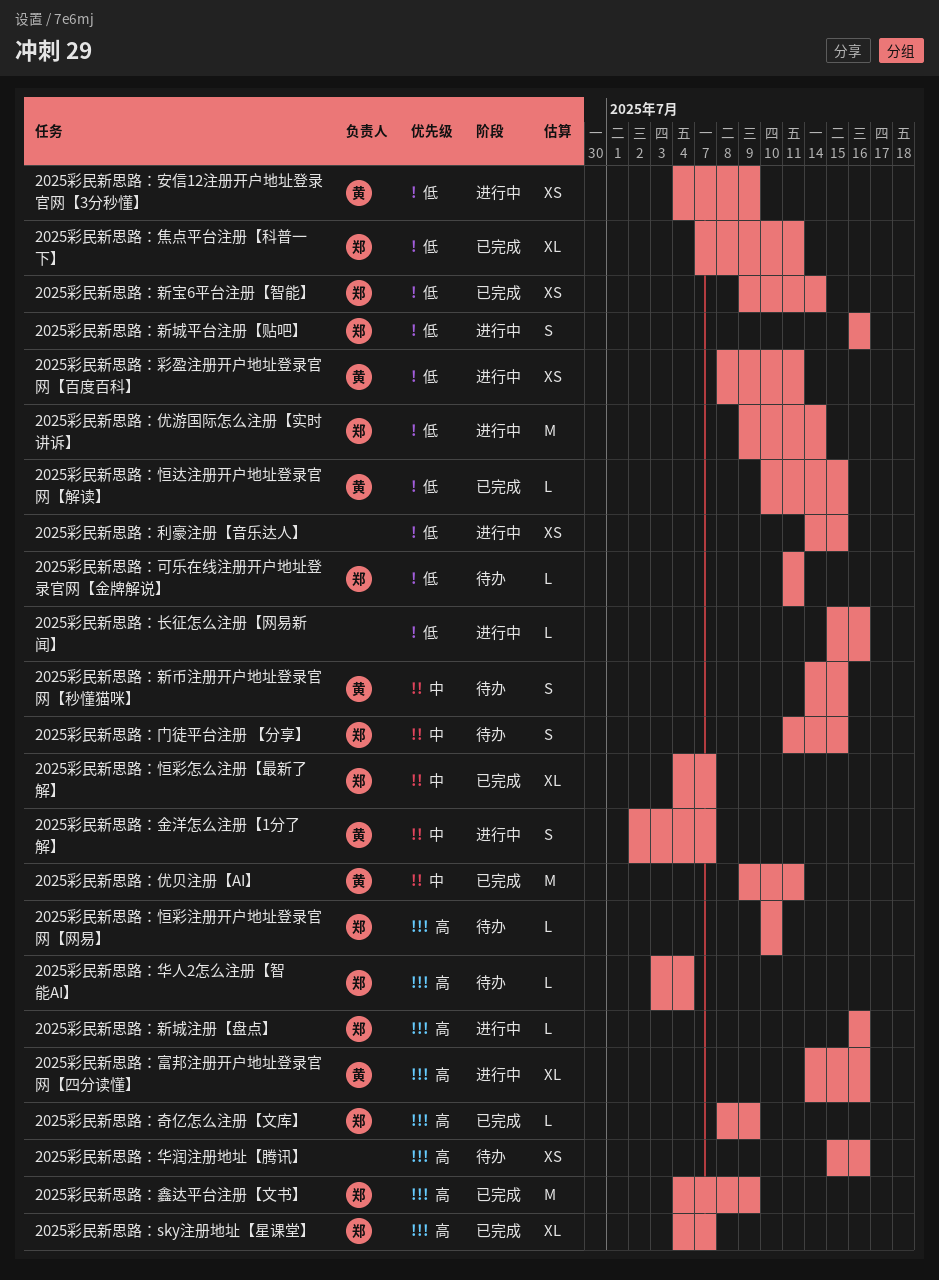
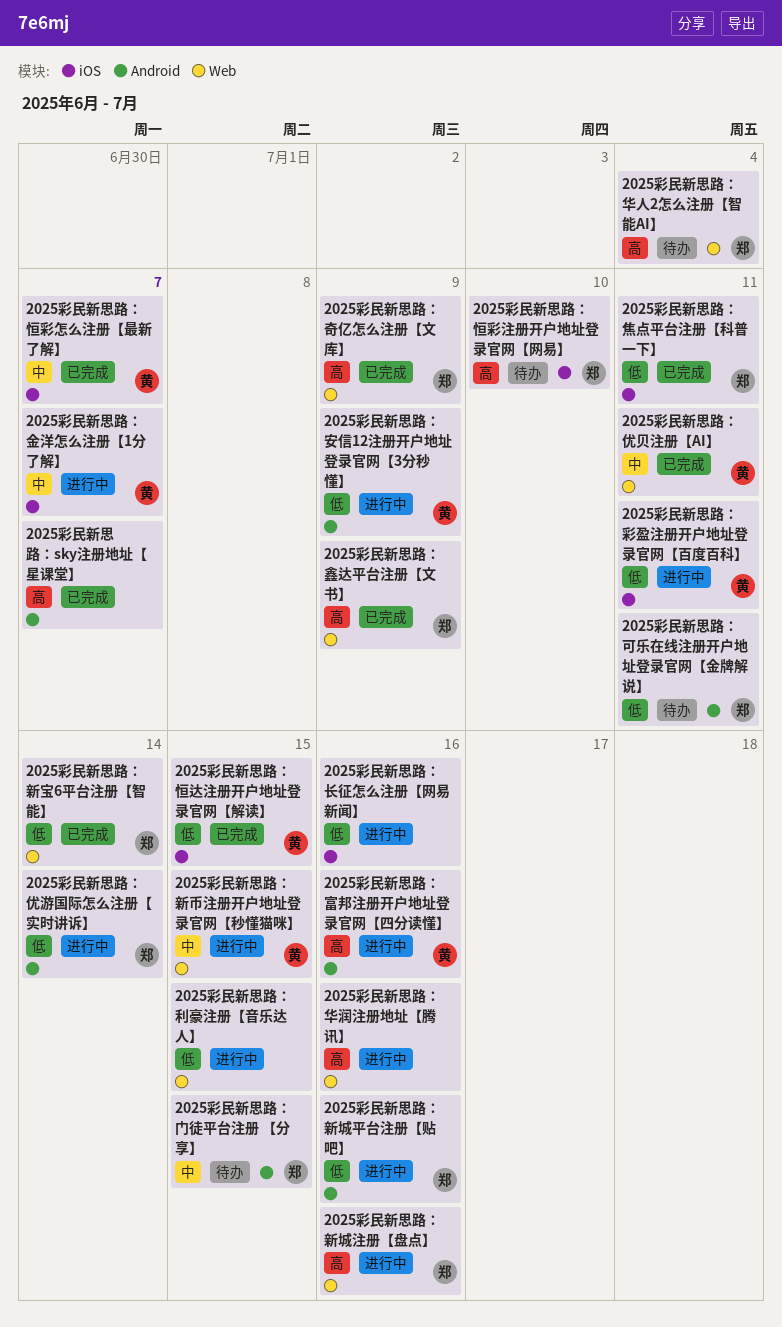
2025彩民新思路：sky注册地址【星课堂】, owner: 郑 -> none
2025彩民新思路：华润注册地址【腾讯】, status: 待办 -> 进行中
2025彩民新思路：恒彩怎么注册【最新了解】, owner: 郑 -> 黄
2025彩民新思路：新币注册开户地址登录官网【秒懂猫咪】, status: 待办 -> 进行中

